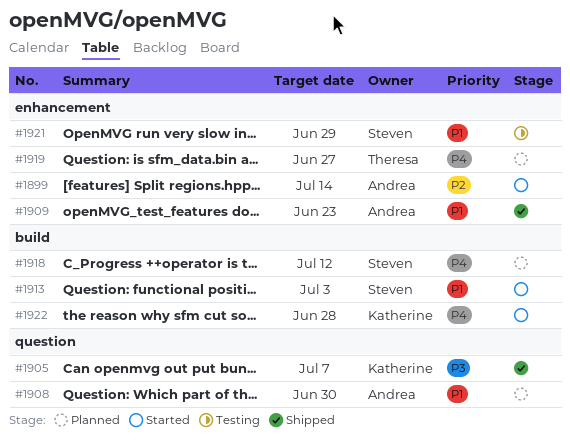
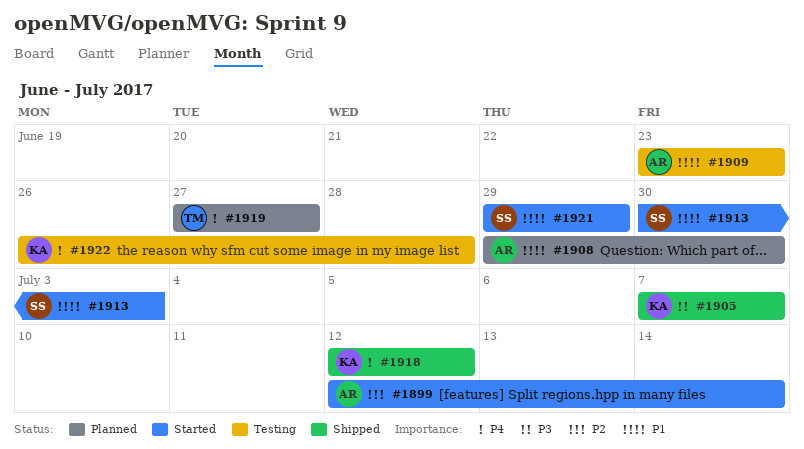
#1909, status: Shipped -> Testing
#1918, status: Planned -> Shipped
#1918, owner: Steven -> Katherine
#1921, status: Testing -> Started
#1922, status: Started -> Testing

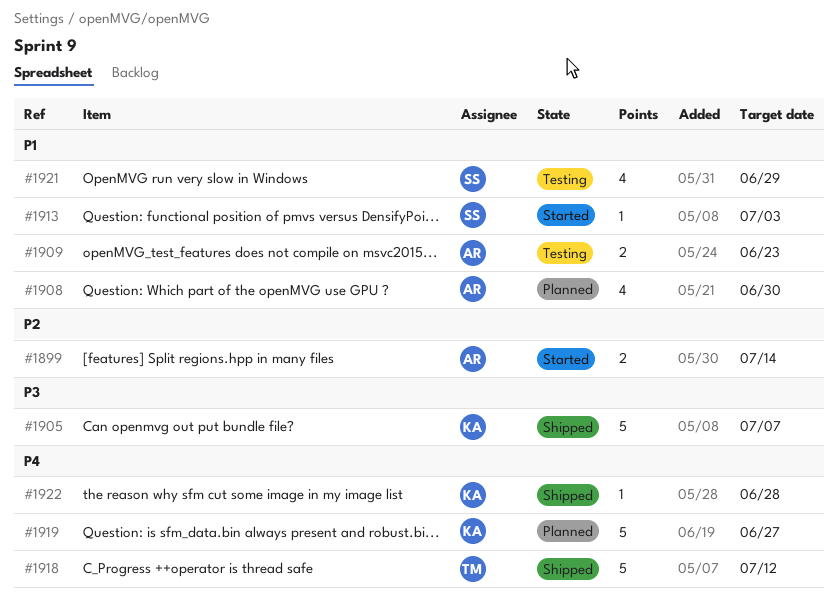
#1918, owner: KA -> TM
#1919, owner: TM -> KA
#1921, status: Started -> Testing
#1922, status: Testing -> Shipped

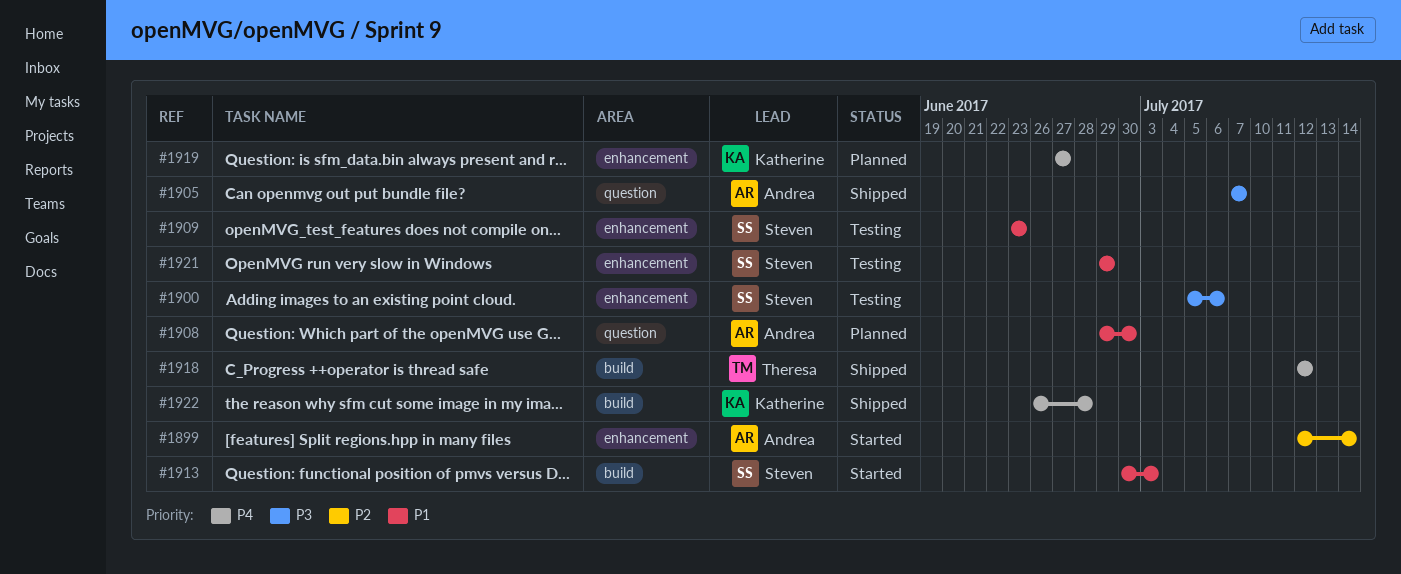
#1900: none -> present
#1905, owner: Katherine -> Andrea
#1909, owner: Andrea -> Steven

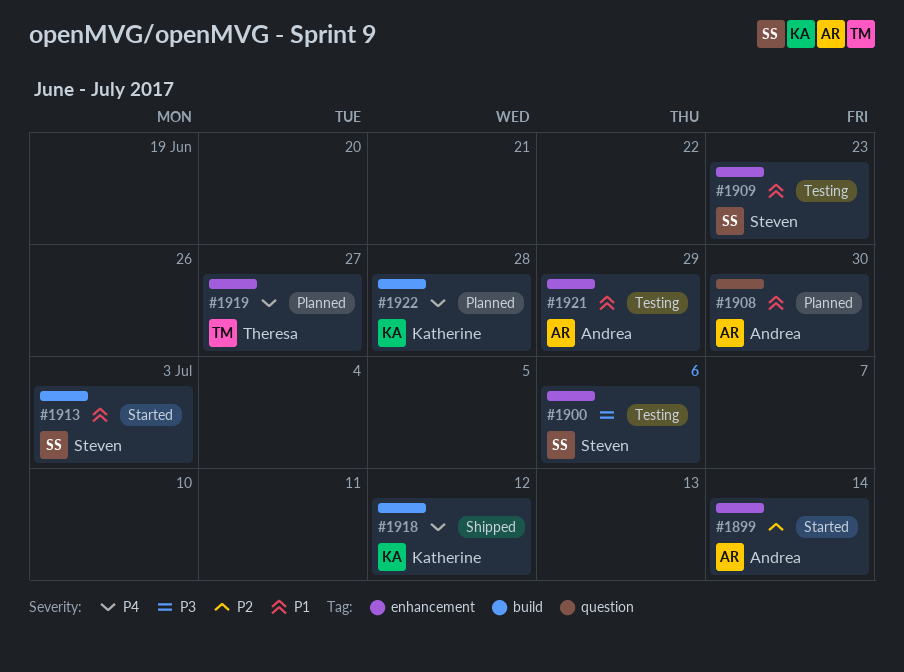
#1905: present -> none
#1918, owner: Theresa -> Katherine
#1919, owner: Katherine -> Theresa
#1921, owner: Steven -> Andrea
#1922, status: Shipped -> Planned

